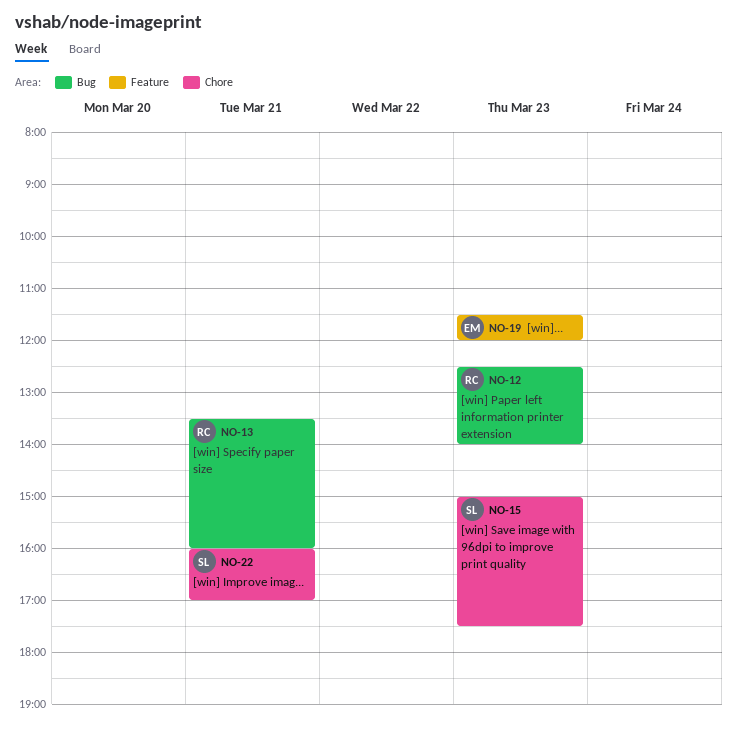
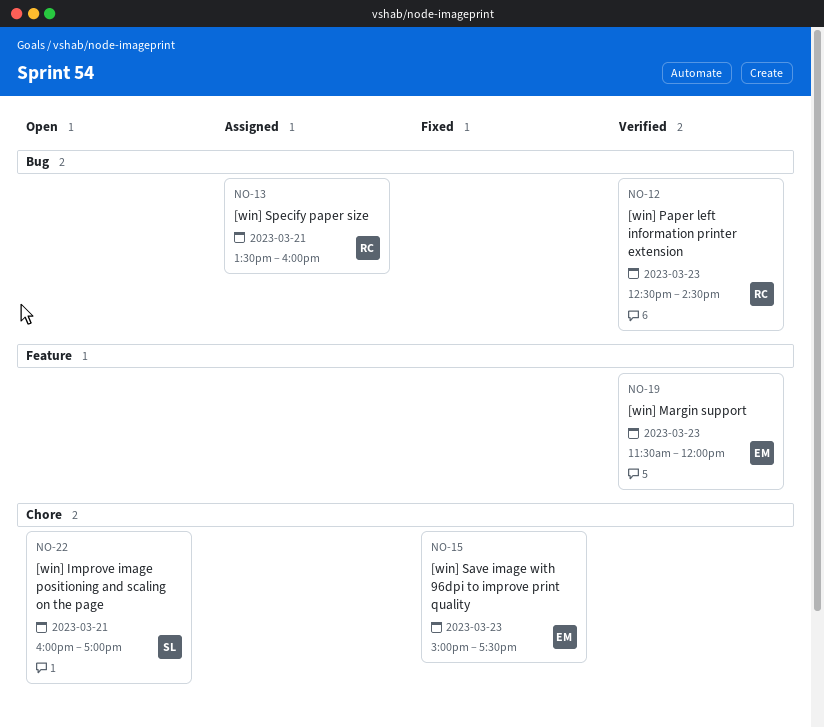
NO-12, ends: 14:00 -> 14:30
NO-15, owner: SL -> EM

